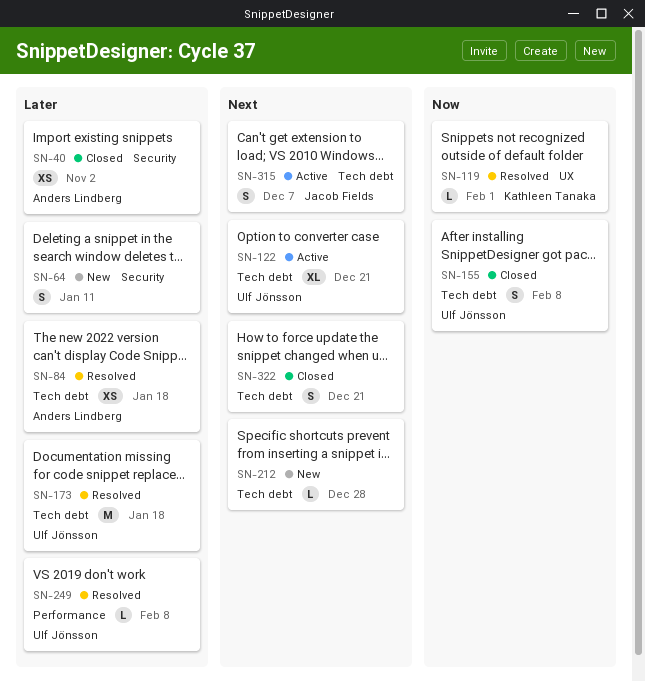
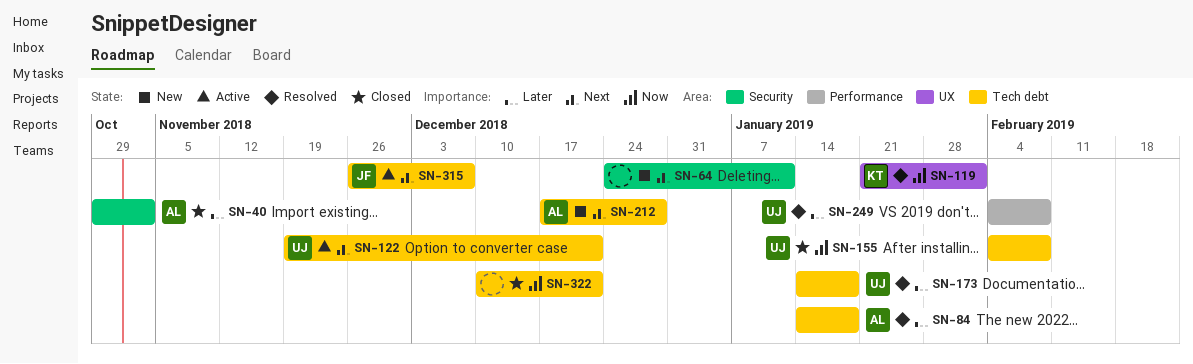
SN-64, priority: Later -> Next
SN-212, owner: none -> Anders Lindberg
SN-322, priority: Next -> Now

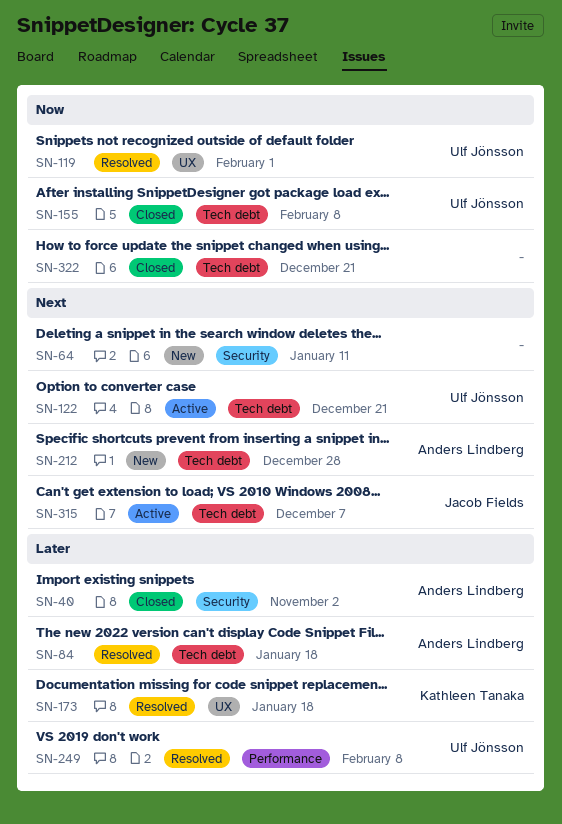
SN-119, owner: Kathleen Tanaka -> Ulf Jönsson
SN-173, owner: Ulf Jönsson -> Kathleen Tanaka
SN-173, label: Tech debt -> UX

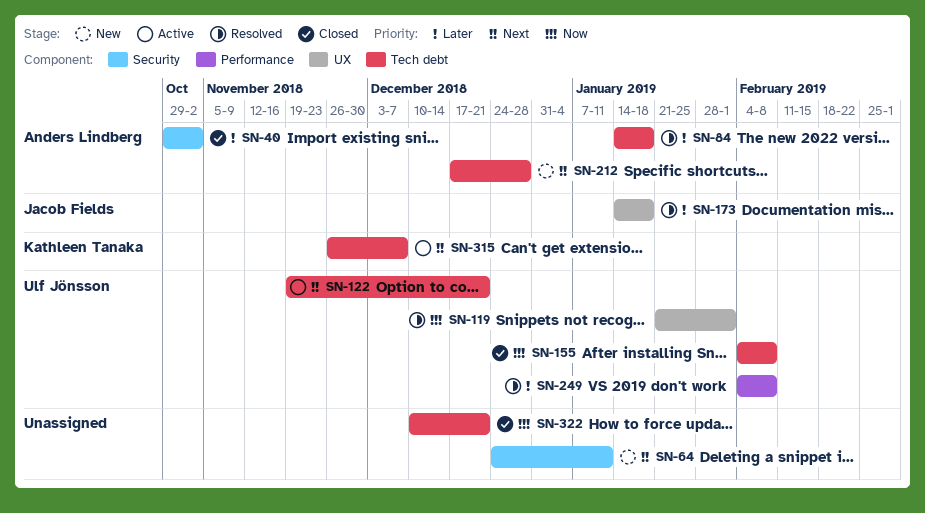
SN-173, owner: Kathleen Tanaka -> Jacob Fields
SN-315, owner: Jacob Fields -> Kathleen Tanaka

